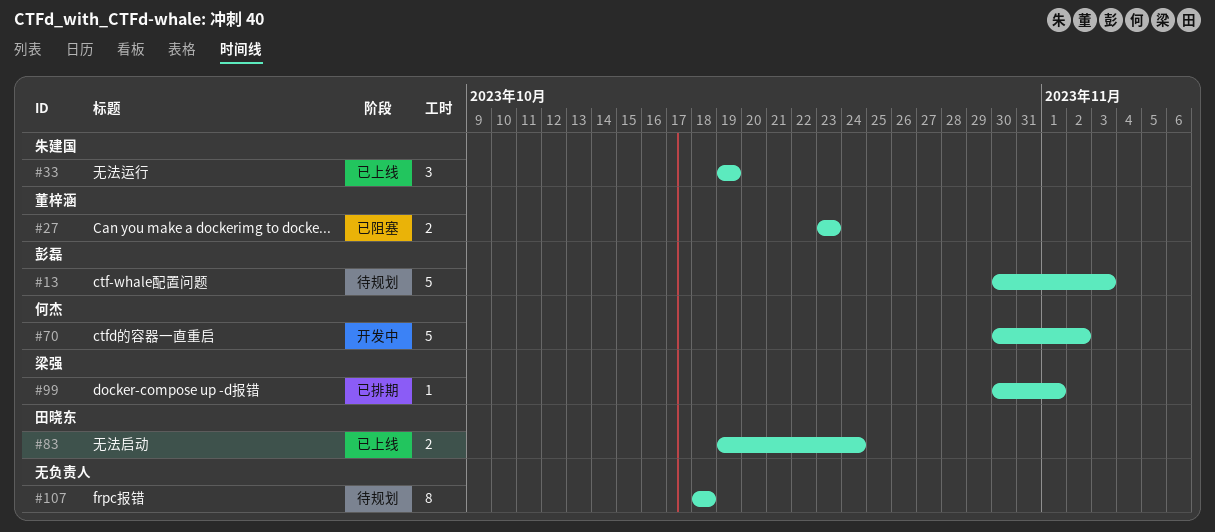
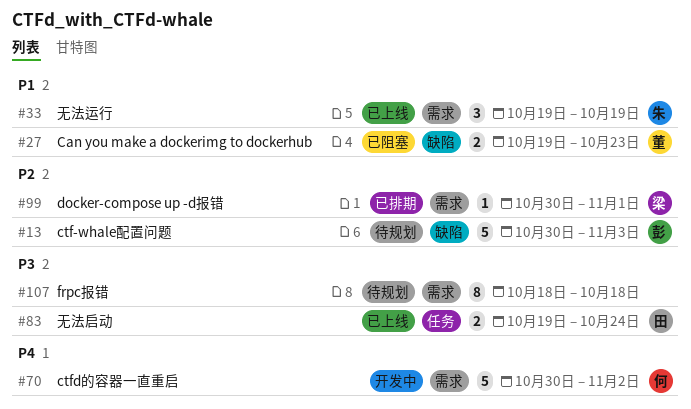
#27, start: Oct 23 -> Oct 19

